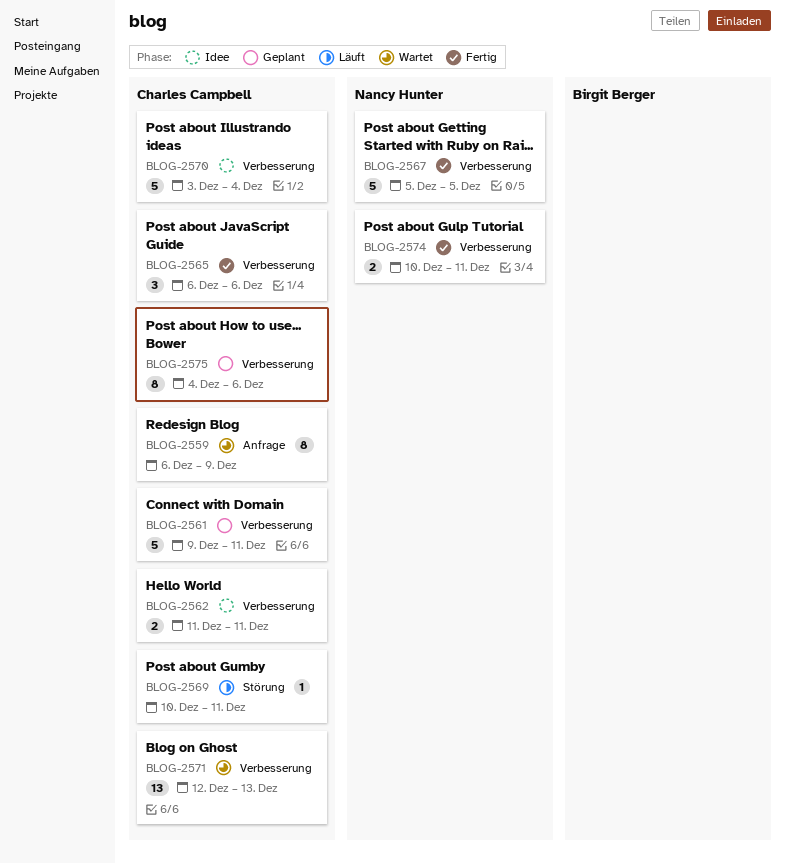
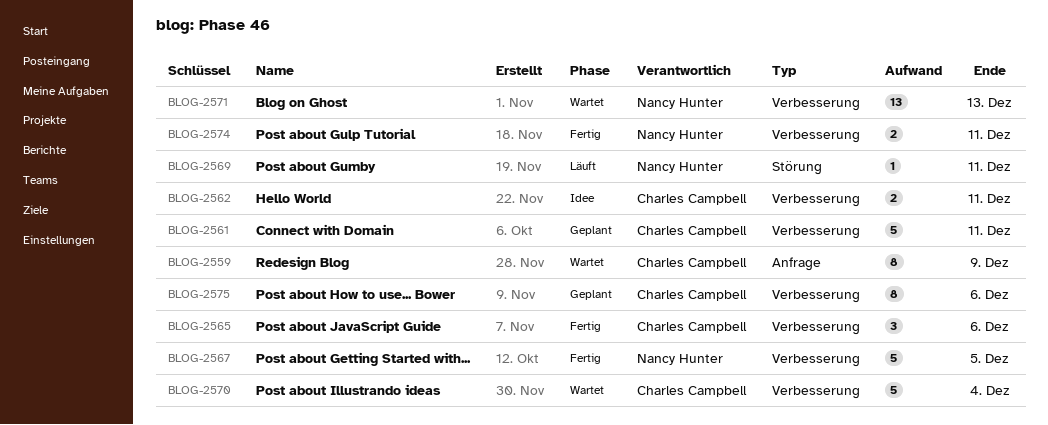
BLOG-2569, owner: Charles Campbell -> Nancy Hunter
BLOG-2570, status: Idee -> Wartet
BLOG-2571, owner: Charles Campbell -> Nancy Hunter

